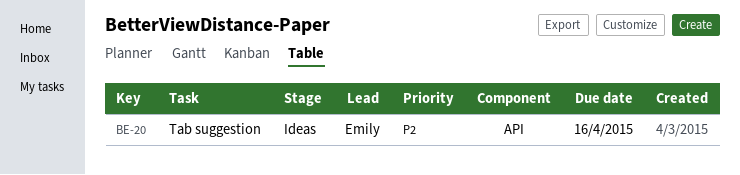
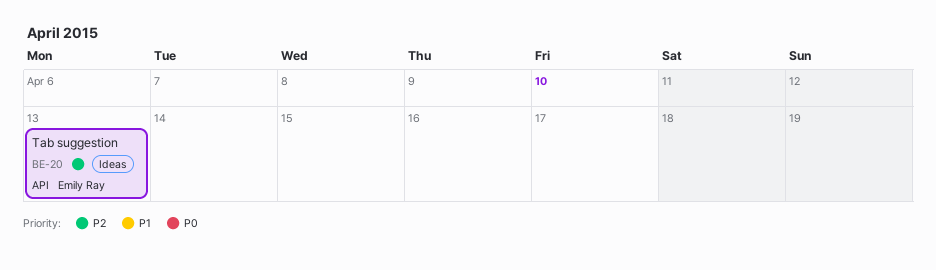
BE-20, due: Apr 16 -> Apr 13

